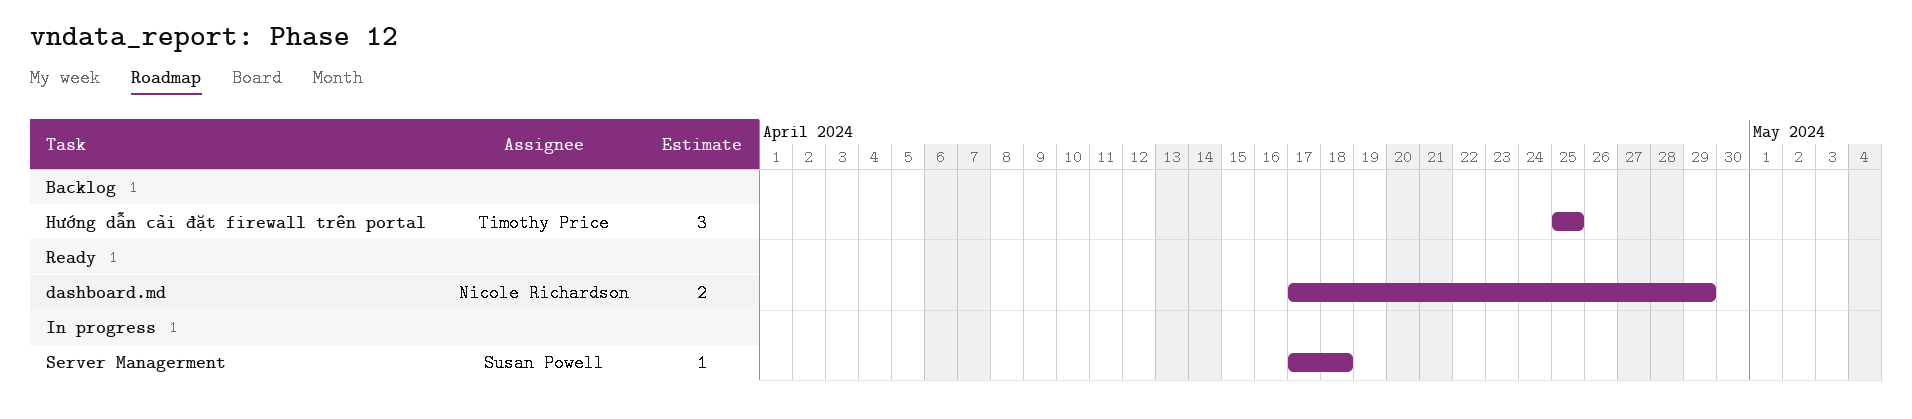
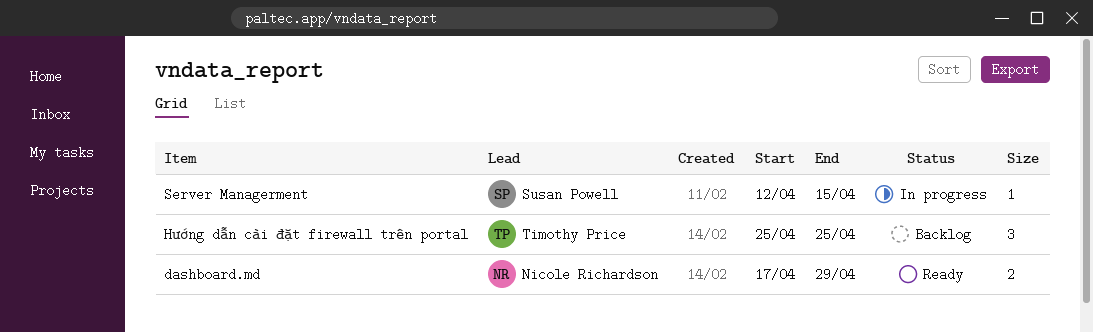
Server Managerment, start: Apr 17 -> Apr 12
Server Managerment, due: Apr 18 -> Apr 15

